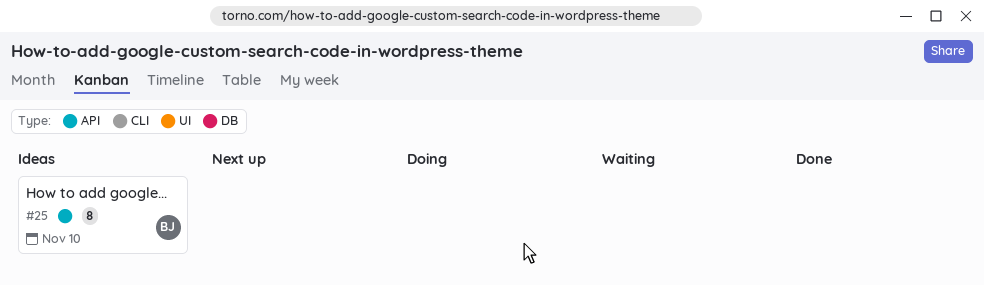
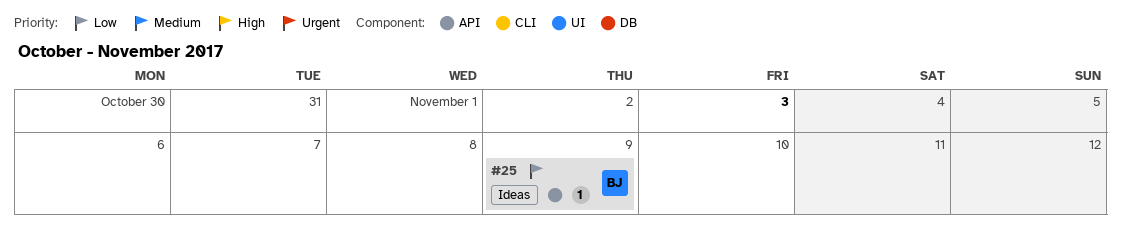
#25, estimate: 8 -> 1
#25, due: Nov 10 -> Nov 9

